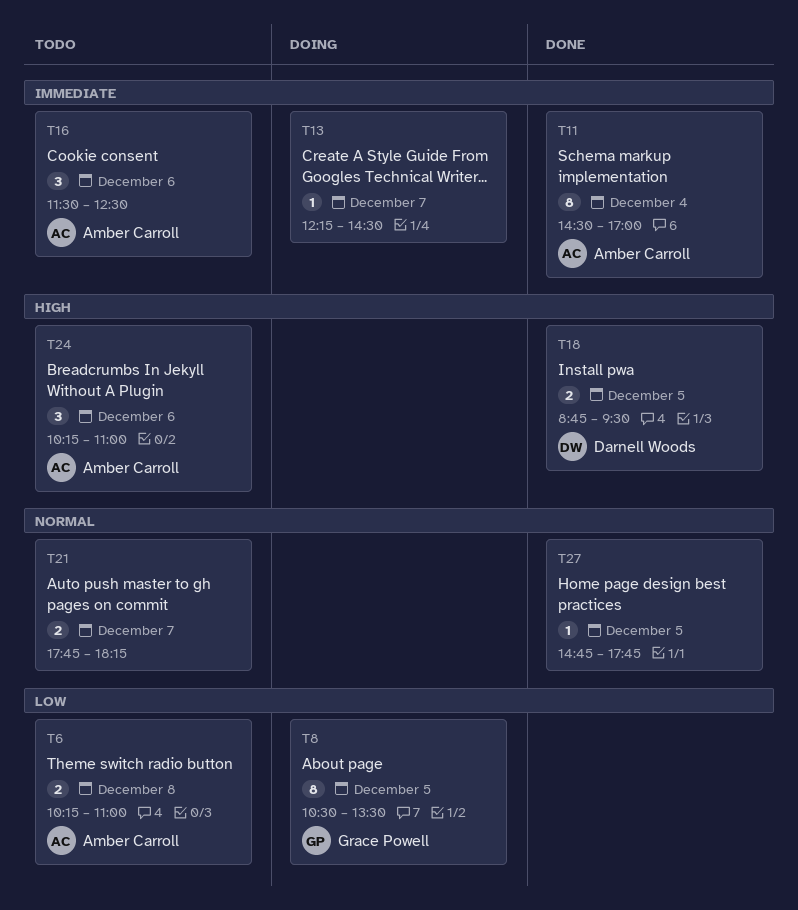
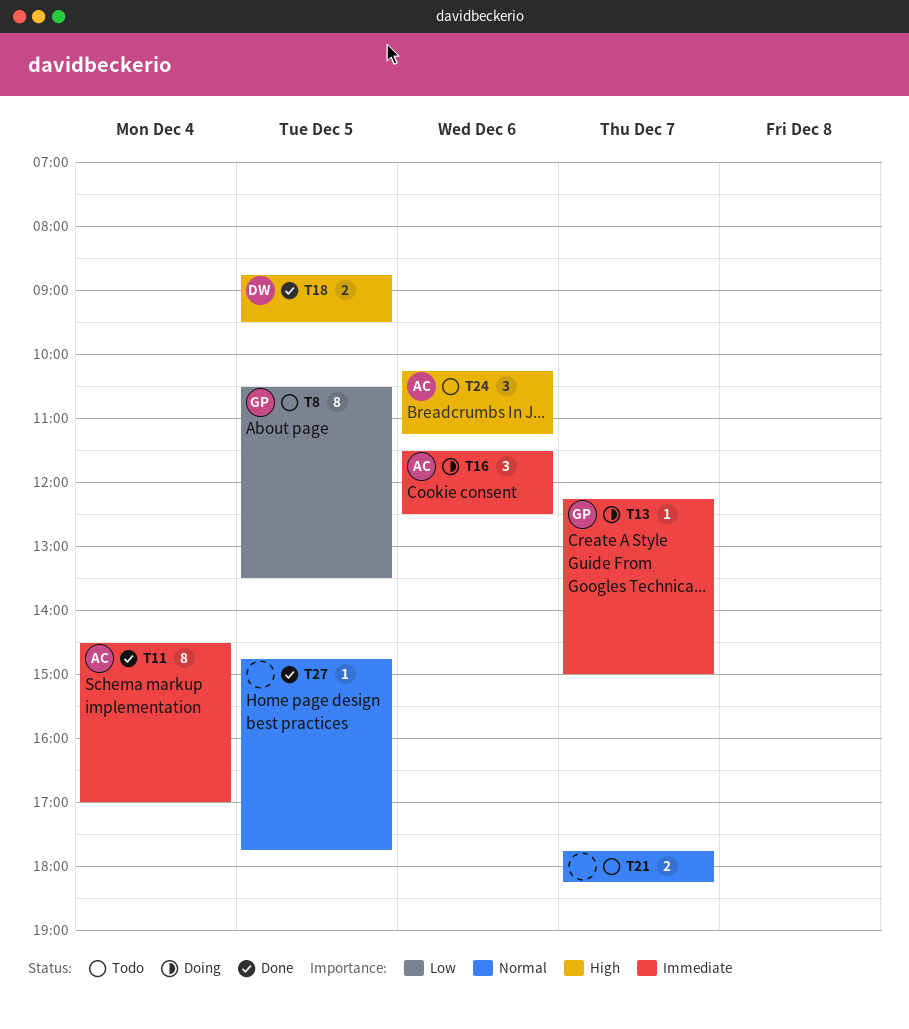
T6: present -> none
T8, status: Doing -> Todo
T13, owner: none -> Grace Powell
T13, ends: 14:30 -> 15:00
T16, status: Todo -> Doing
T24, ends: 11:00 -> 11:15

